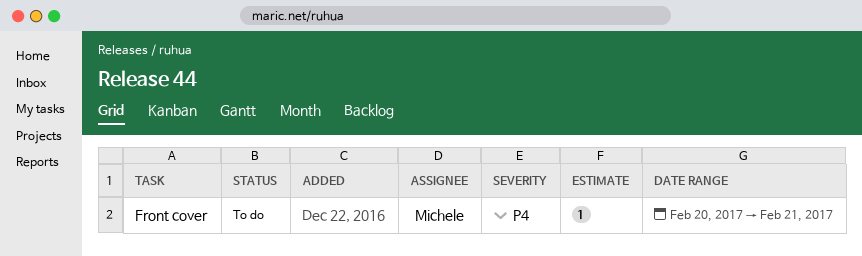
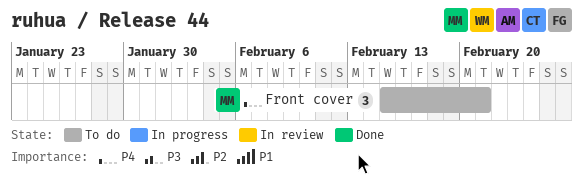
Front cover, estimate: 1 -> 3
Front cover, start: Feb 20 -> Feb 15

